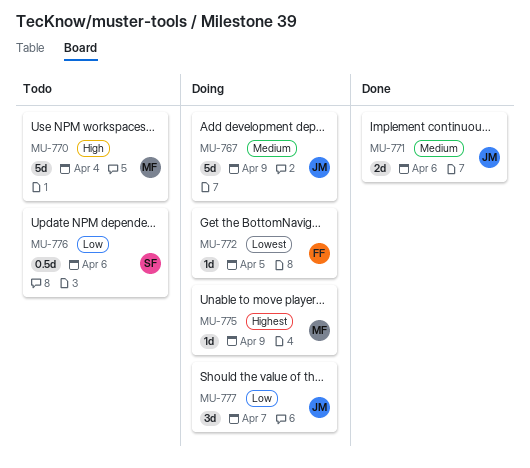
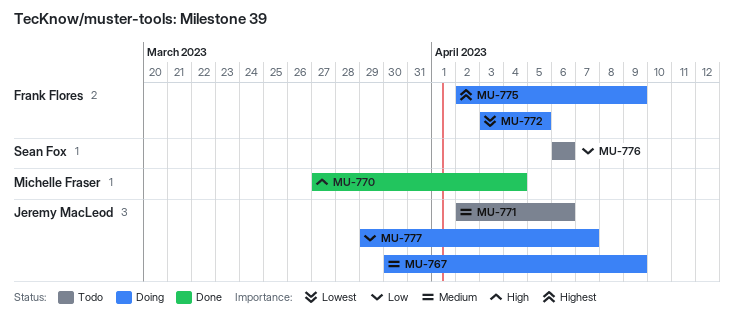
MU-770, status: Todo -> Done
MU-771, status: Done -> Todo
MU-775, owner: Michelle Fraser -> Frank Flores

